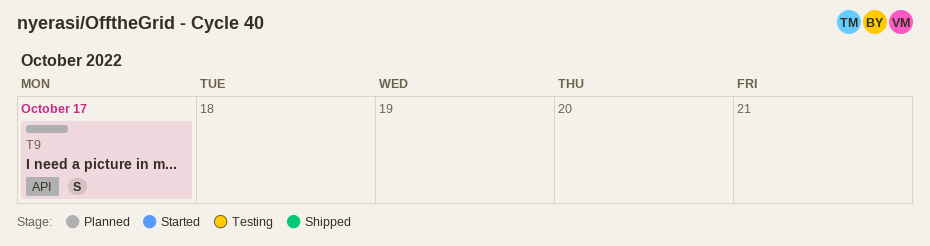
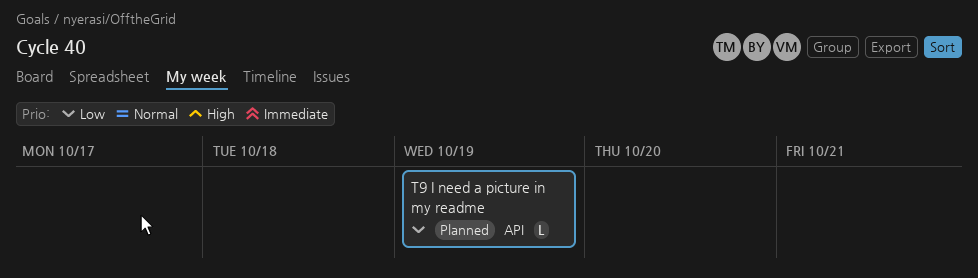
T9, estimate: S -> L
T9, due: Oct 17 -> Oct 19

